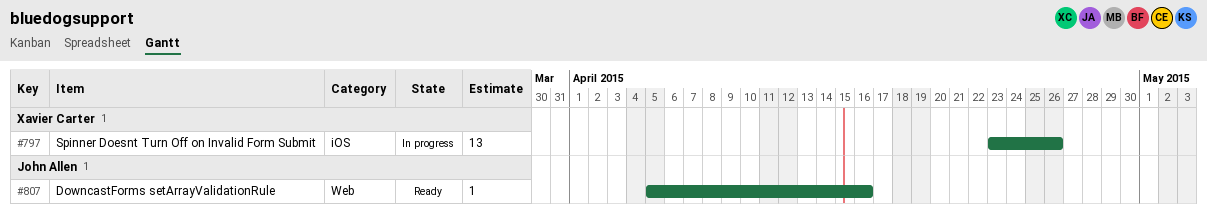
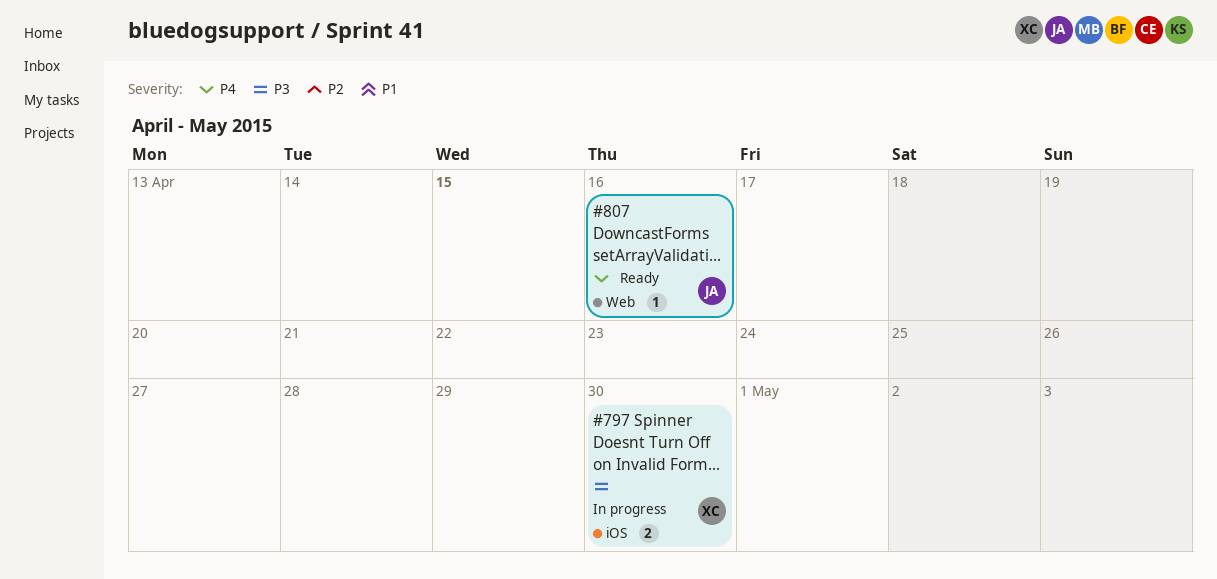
#797, estimate: 13 -> 2
#797, due: Apr 26 -> Apr 30

